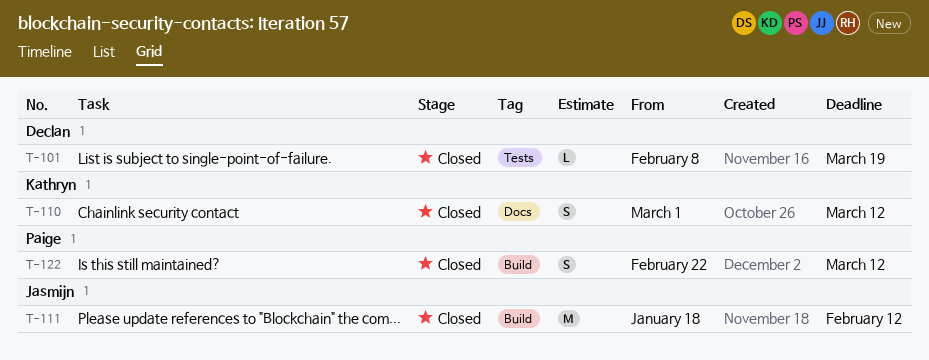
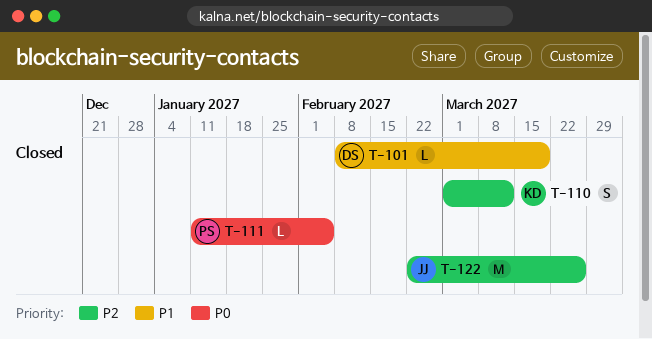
T-111, owner: Jasmijn -> Paige
T-111, estimate: M -> L
T-111, start: Jan 18 -> Jan 11
T-111, due: Feb 12 -> Feb 5
T-122, owner: Paige -> Jasmijn
T-122, estimate: S -> M
T-122, due: Mar 12 -> Mar 26

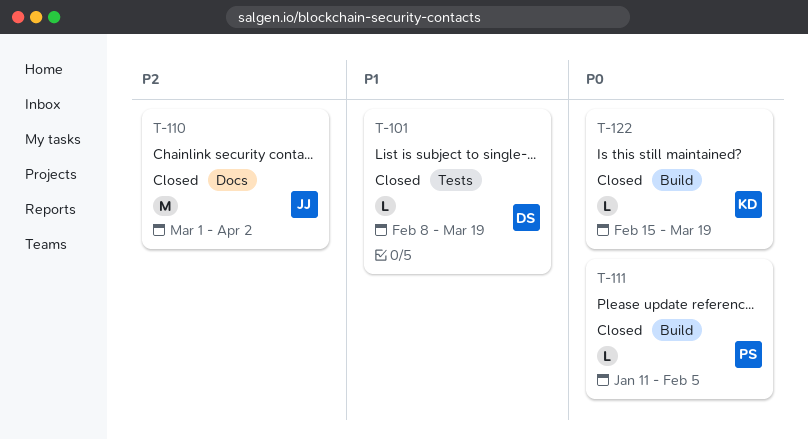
T-110, owner: KD -> JJ
T-110, estimate: S -> M
T-110, due: Mar 12 -> Apr 2
T-122, owner: JJ -> KD
T-122, priority: P2 -> P0
T-122, estimate: M -> L
T-122, start: Feb 22 -> Feb 15
T-122, due: Mar 26 -> Mar 19

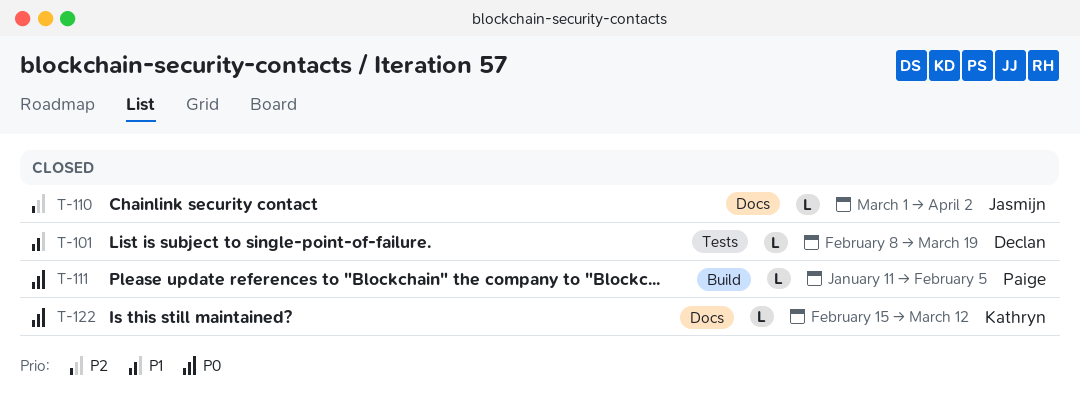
T-110, estimate: M -> L
T-122, label: Build -> Docs
T-122, due: Mar 19 -> Mar 12

